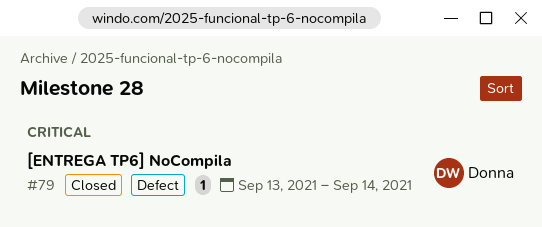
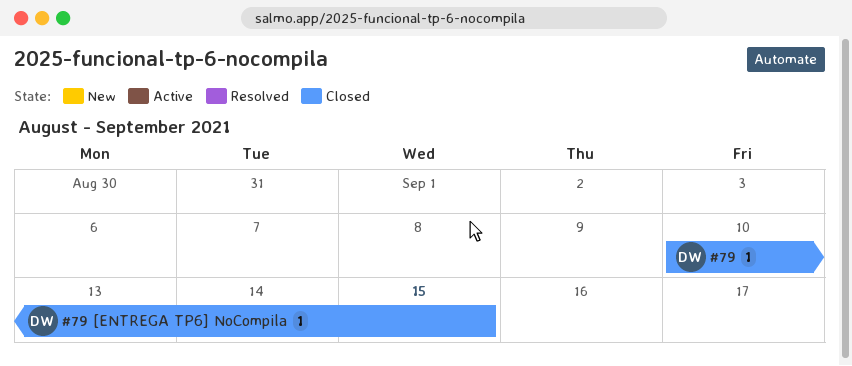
#79, start: Sep 13 -> Sep 10
#79, due: Sep 14 -> Sep 15

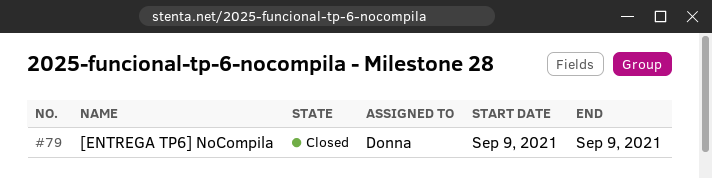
#79, start: Sep 10 -> Sep 9
#79, due: Sep 15 -> Sep 9

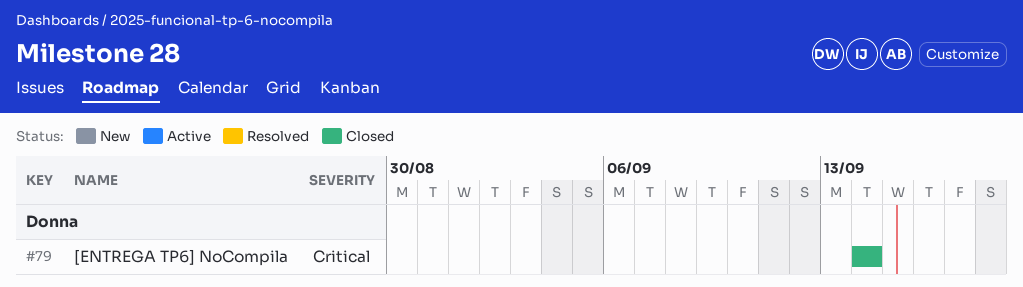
#79, start: Sep 9 -> Sep 14
#79, due: Sep 9 -> Sep 14

